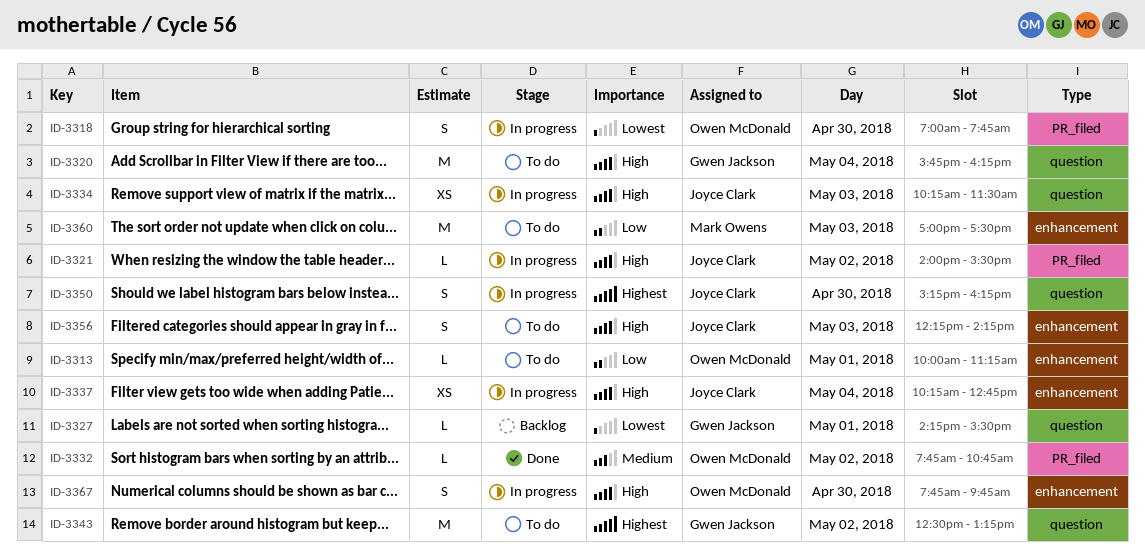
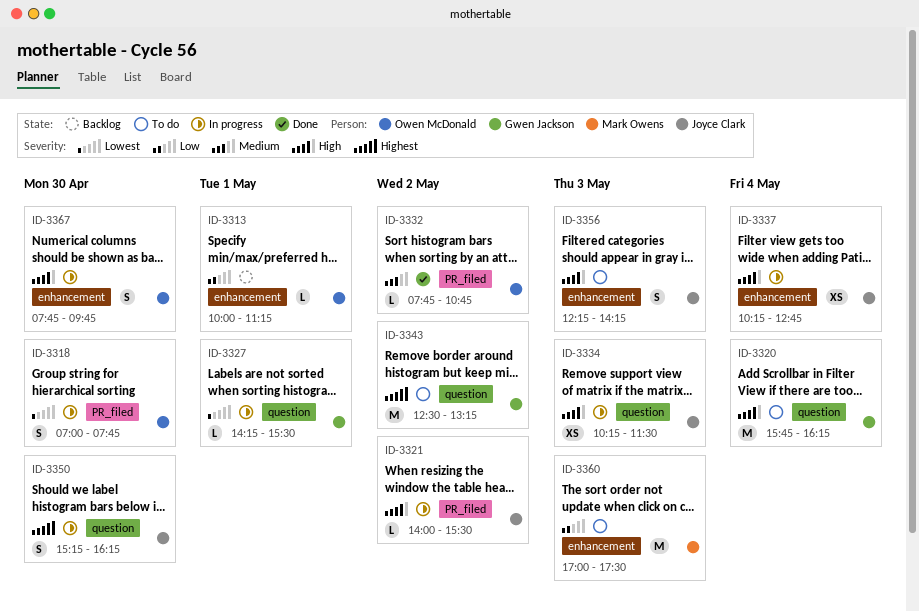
ID-3313, status: To do -> Backlog
ID-3327, status: Backlog -> In progress

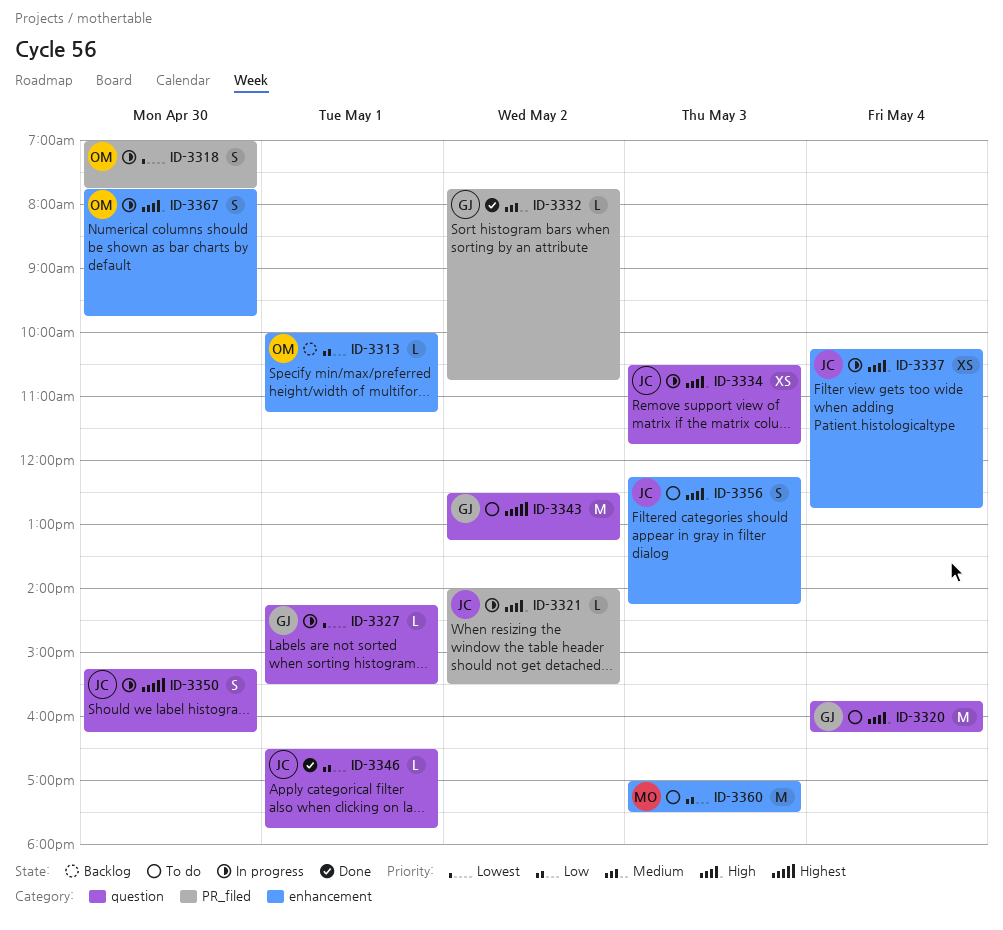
ID-3332, owner: Owen McDonald -> Gwen Jackson
ID-3334, begins: 10:15 -> 10:30
ID-3334, ends: 11:30 -> 11:45
ID-3346: none -> present

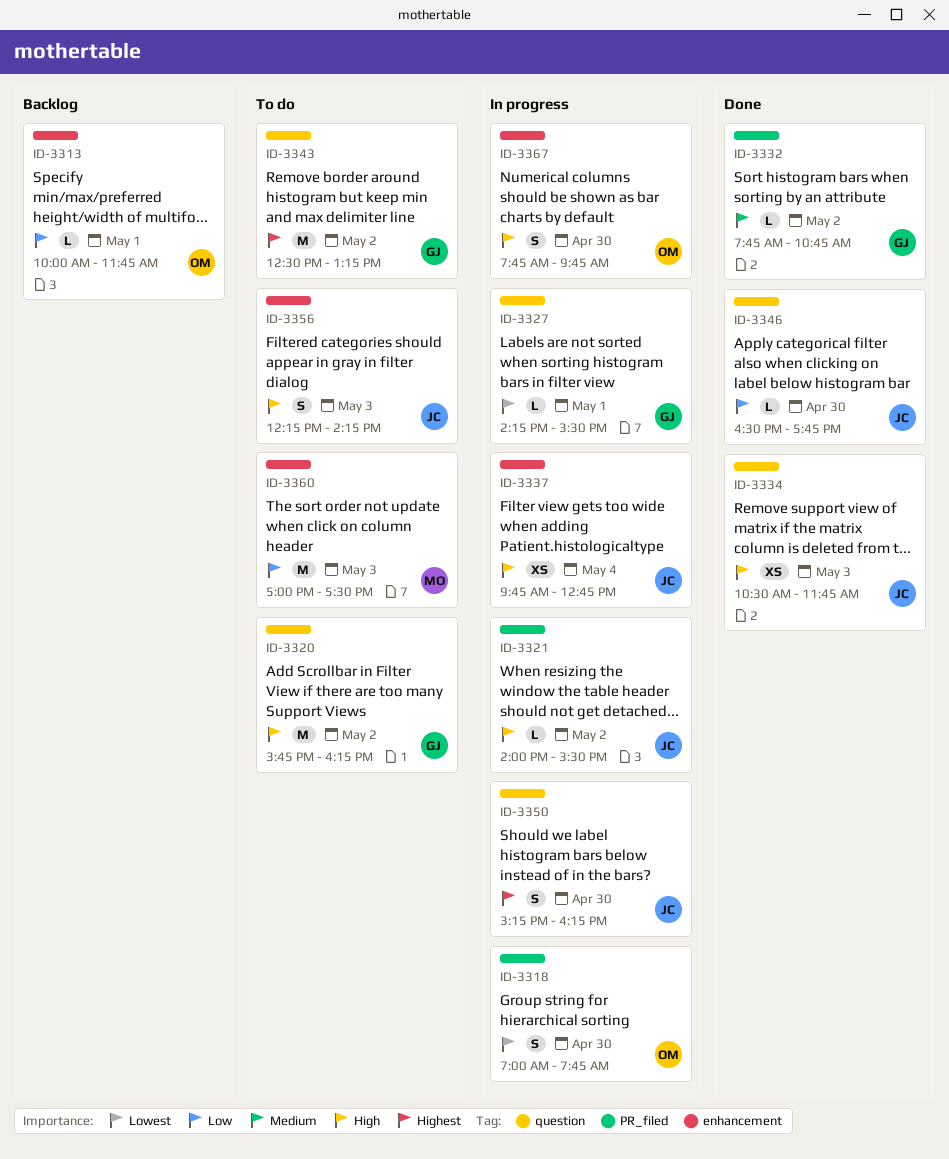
ID-3313, ends: 11:15 -> 11:45
ID-3320, day: May 4 -> May 2
ID-3334, status: In progress -> Done
ID-3337, begins: 10:15 -> 09:45
ID-3346, day: May 1 -> Apr 30

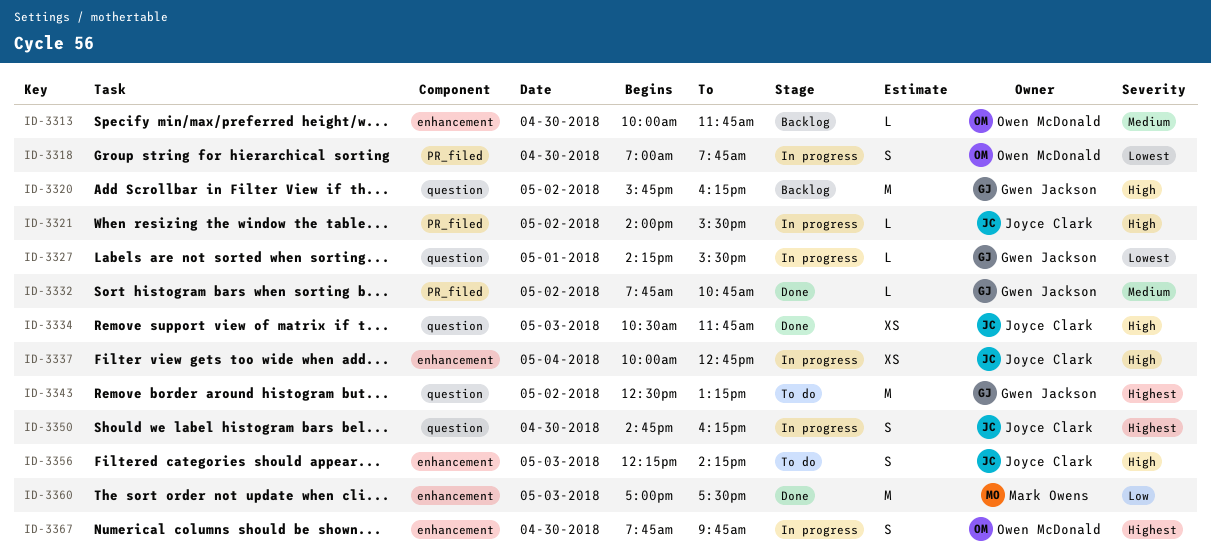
ID-3313, priority: Low -> Medium
ID-3313, day: May 1 -> Apr 30
ID-3320, status: To do -> Backlog
ID-3337, begins: 09:45 -> 10:00
ID-3346: present -> none
ID-3350, begins: 15:15 -> 14:45
ID-3360, status: To do -> Done
ID-3367, priority: High -> Highest

